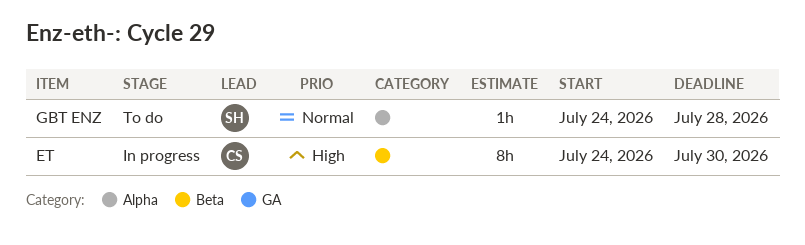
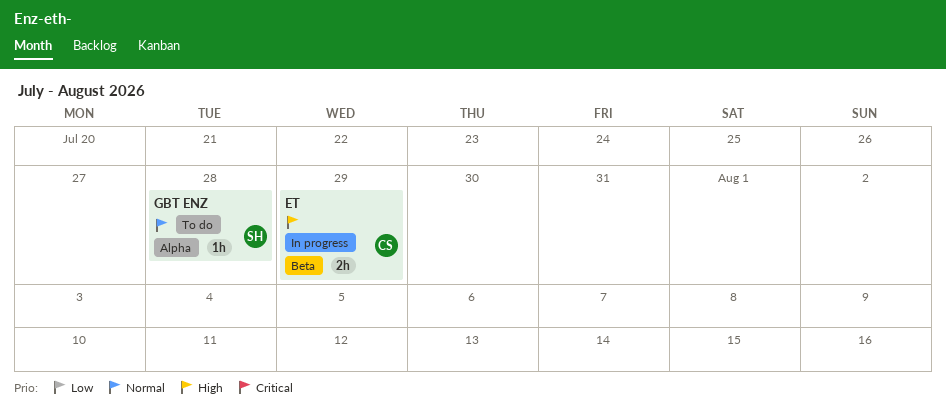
ET, estimate: 8h -> 2h
ET, due: Jul 30 -> Jul 29

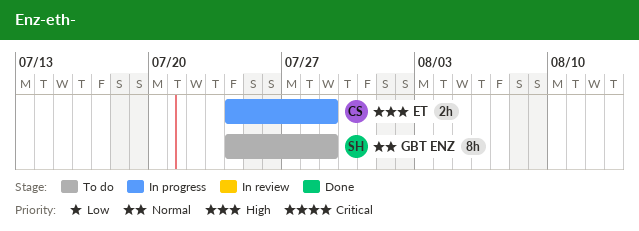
GBT ENZ, estimate: 1h -> 8h
GBT ENZ, due: Jul 28 -> Jul 29

